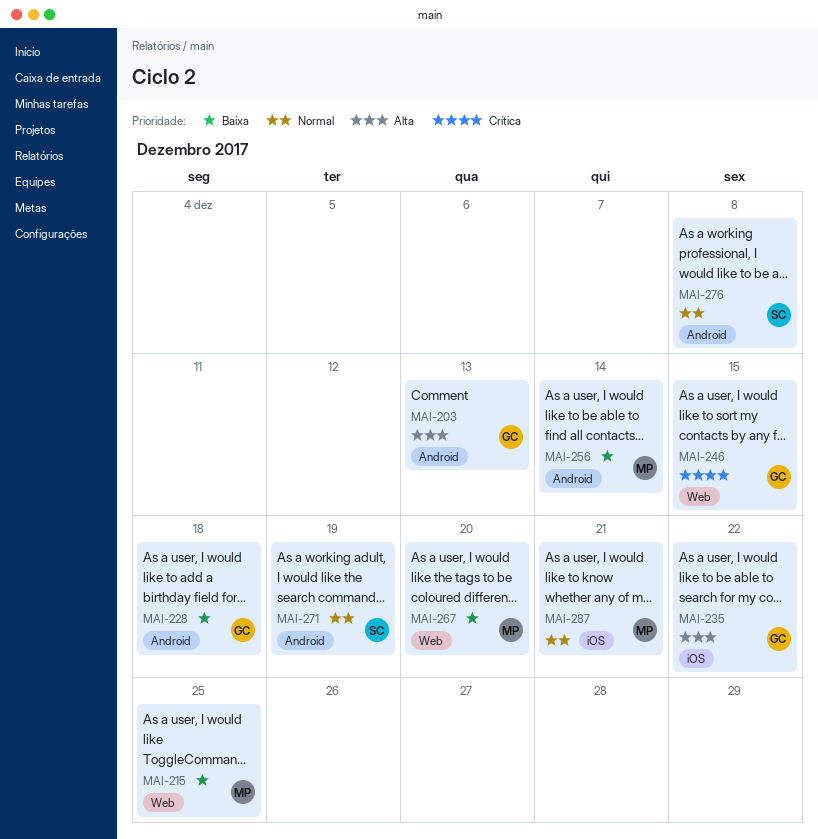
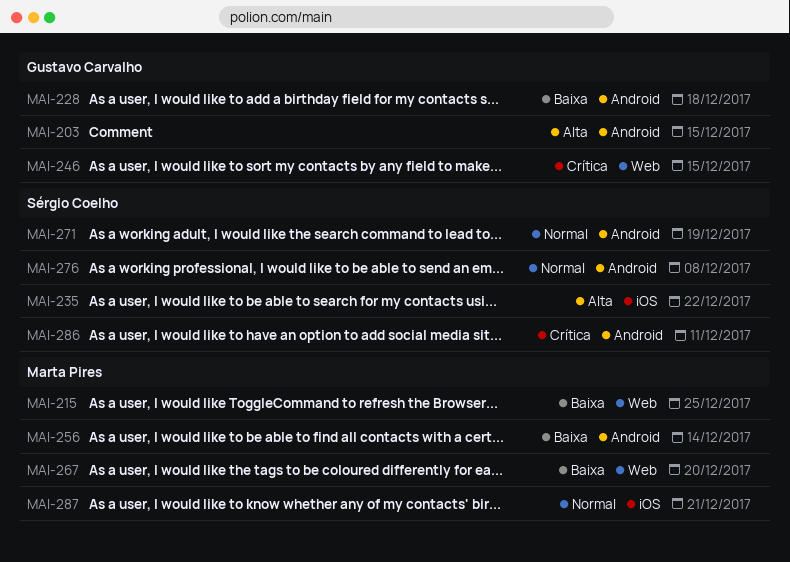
MAI-203, due: Dec 13 -> Dec 15
MAI-235, owner: Gustavo Carvalho -> Sérgio Coelho
MAI-286: none -> present

